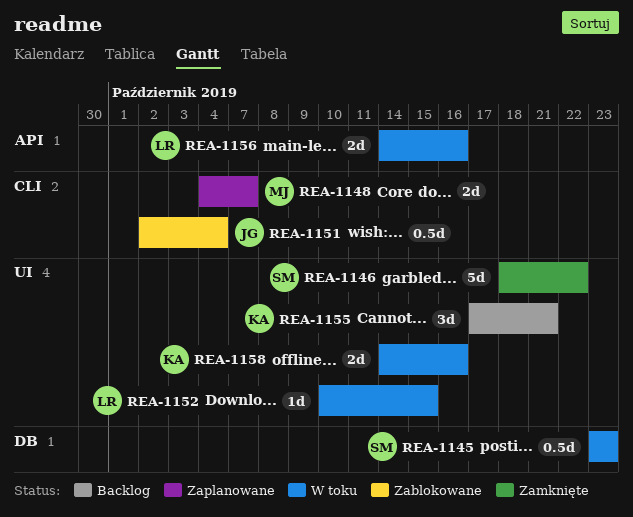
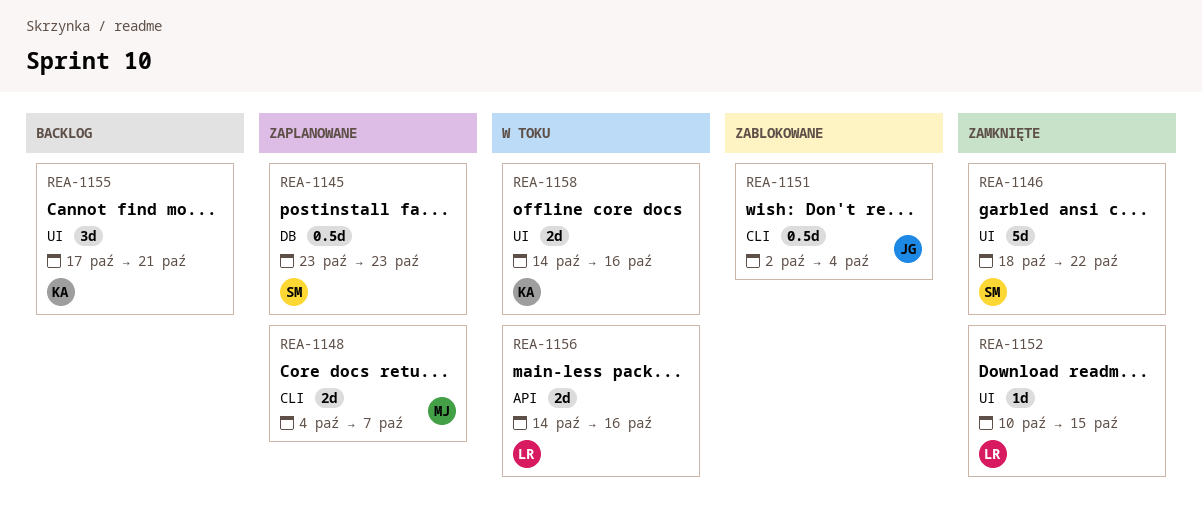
REA-1145, status: W toku -> Zaplanowane
REA-1152, status: W toku -> Zamknięte

